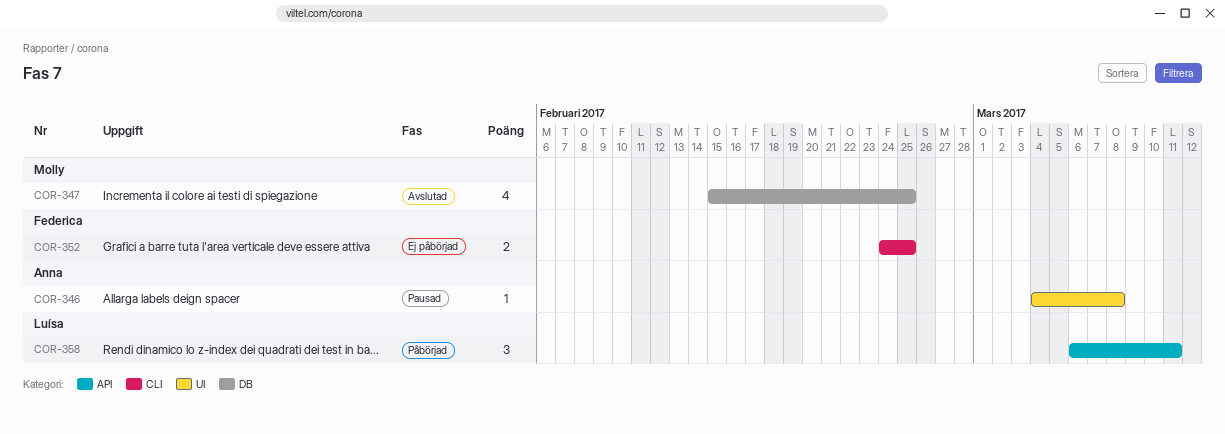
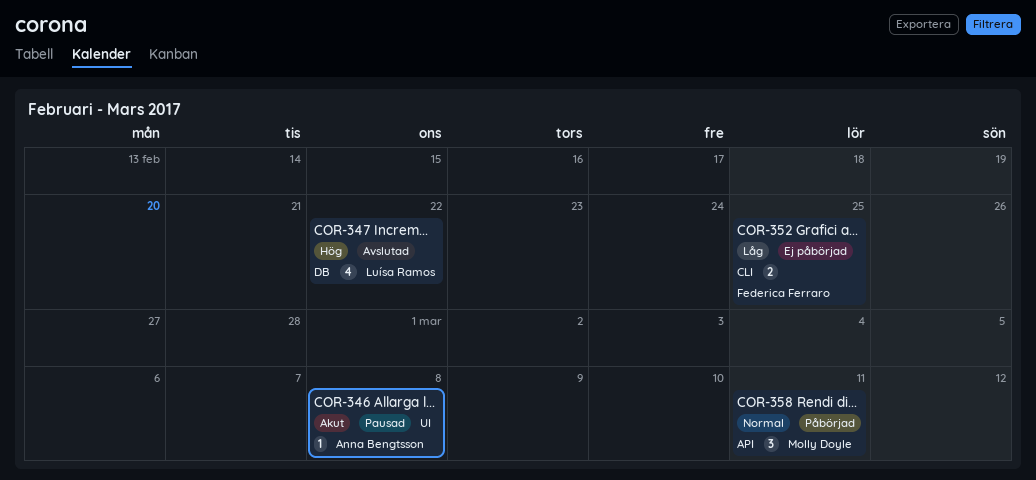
COR-347, owner: Molly Doyle -> Luísa Ramos
COR-347, due: Feb 25 -> Feb 22
COR-358, owner: Luísa Ramos -> Molly Doyle

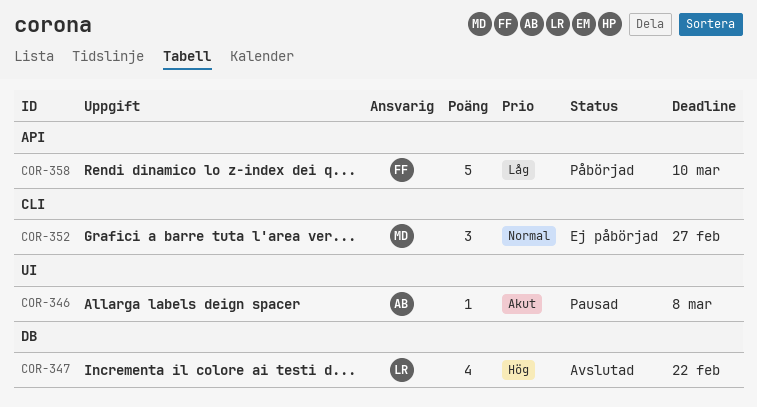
COR-352, owner: Federica Ferraro -> Molly Doyle
COR-352, priority: Låg -> Normal
COR-352, estimate: 2 -> 3
COR-352, due: Feb 25 -> Feb 27
COR-358, owner: Molly Doyle -> Federica Ferraro
COR-358, priority: Normal -> Låg
COR-358, estimate: 3 -> 5
COR-358, due: Mar 11 -> Mar 10

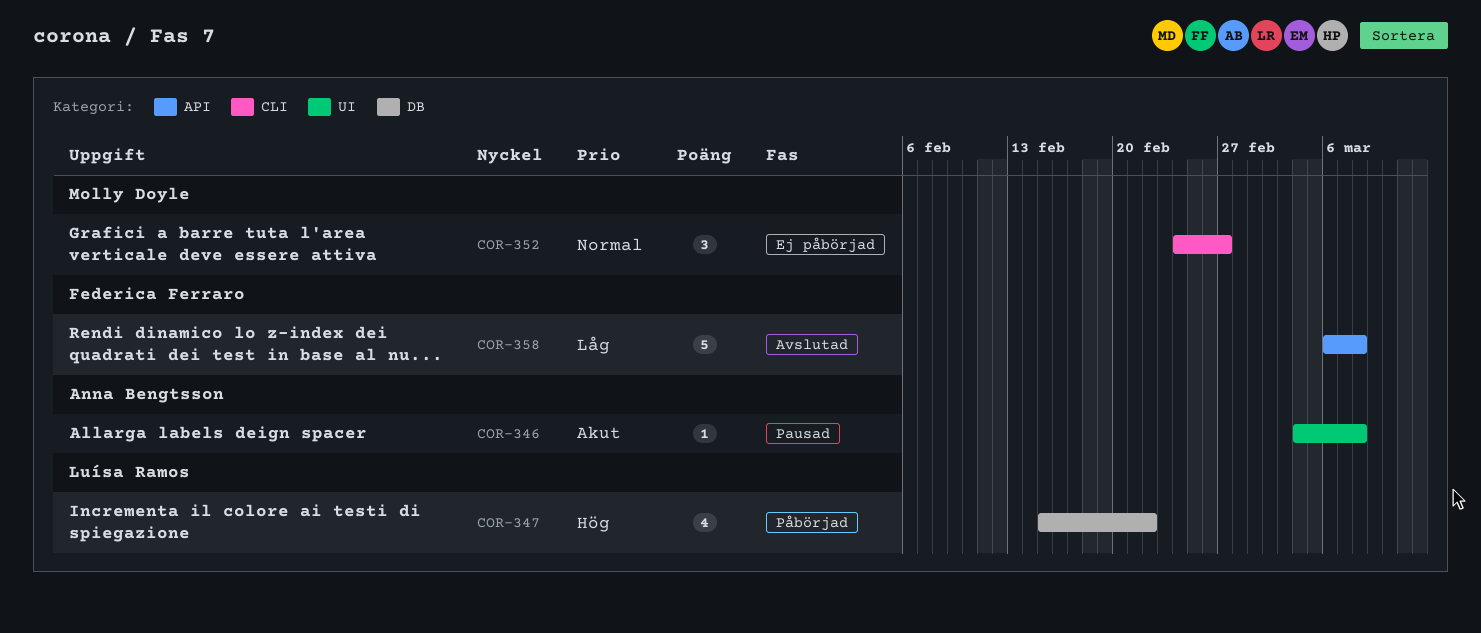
COR-347, status: Avslutad -> Påbörjad
COR-358, status: Påbörjad -> Avslutad
COR-358, due: Mar 10 -> Mar 8

